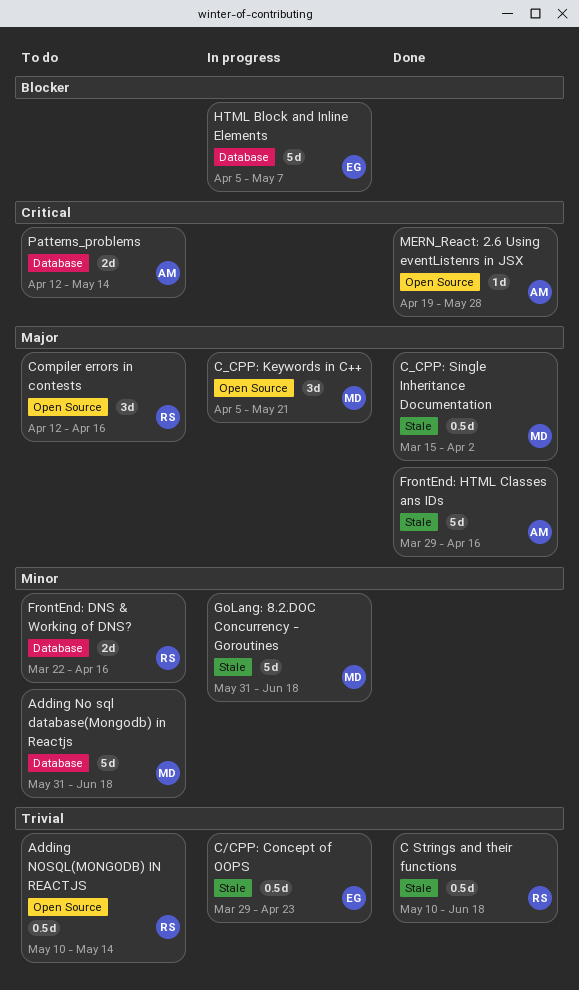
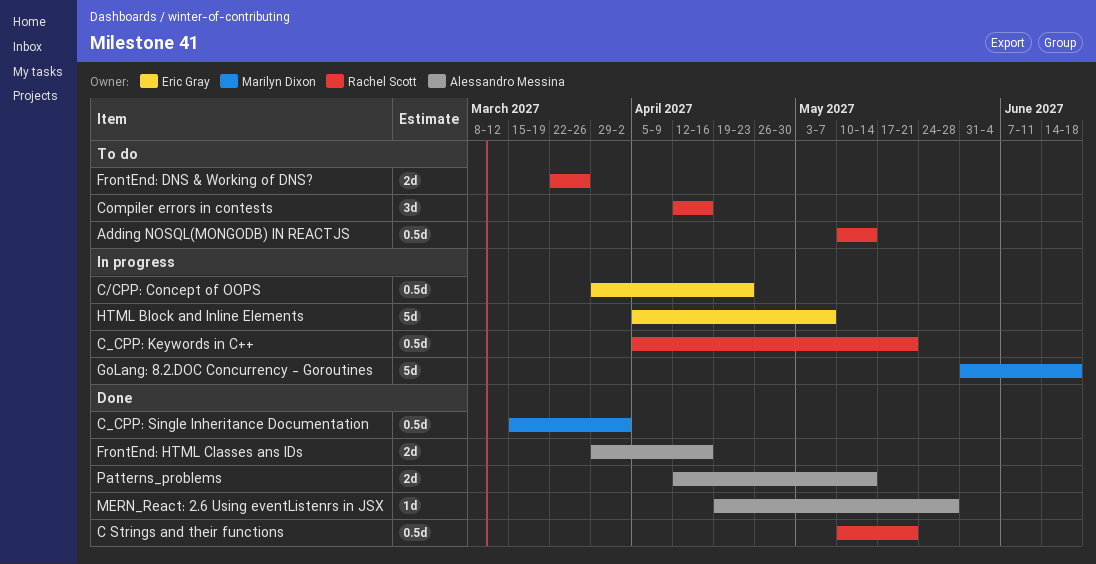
Adding No sql database(Mongodb) in Reactjs: present -> none
C Strings and their functions, due: Jun 18 -> May 21
C_CPP: Keywords in C++, owner: Marilyn Dixon -> Rachel Scott
C_CPP: Keywords in C++, estimate: 3d -> 0.5d
FrontEnd: DNS & Working of DNS?, due: Apr 16 -> Mar 26
FrontEnd: HTML Classes ans IDs, estimate: 5d -> 2d
Patterns_problems, status: To do -> Done

